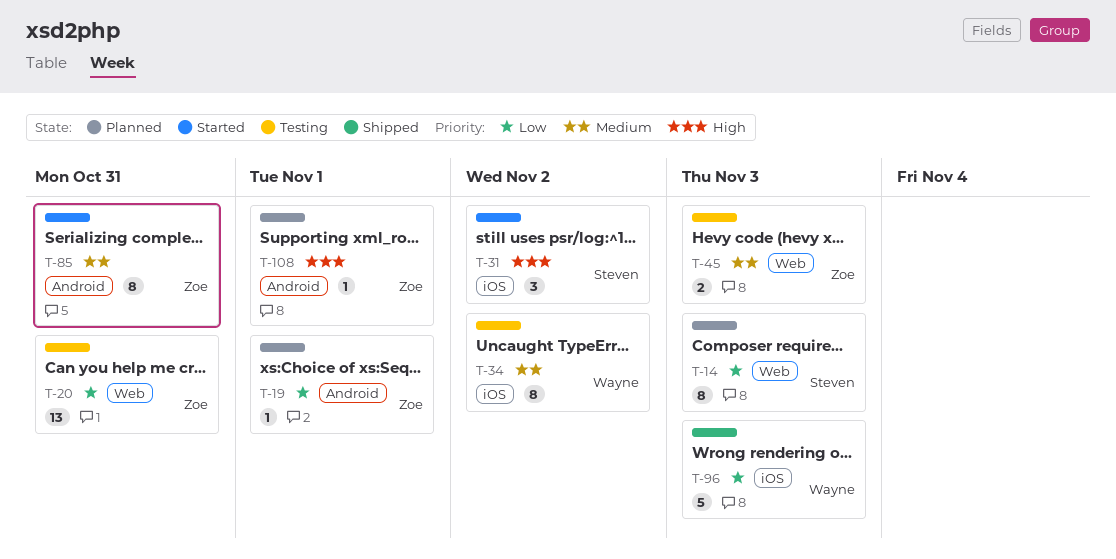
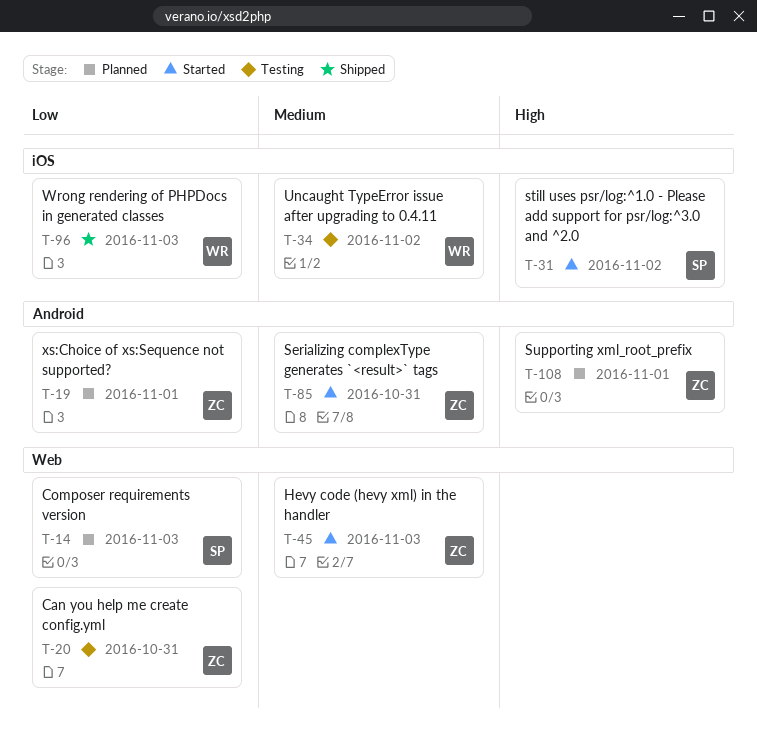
T-45, status: Testing -> Started

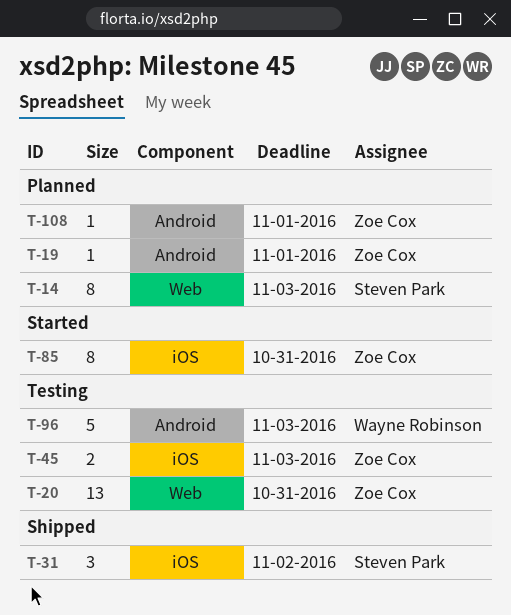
T-31, status: Started -> Shipped
T-34: present -> none
T-45, status: Started -> Testing
T-45, label: Web -> iOS
T-85, label: Android -> iOS
T-96, status: Shipped -> Testing
T-96, label: iOS -> Android

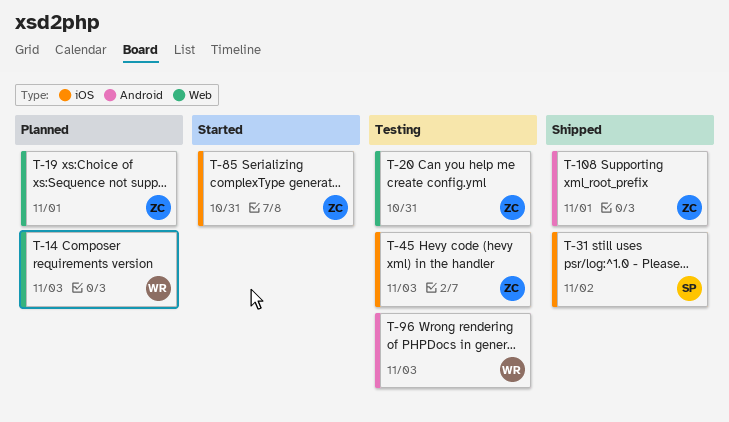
T-14, owner: Steven Park -> Wayne Robinson
T-19, label: Android -> Web
T-108, status: Planned -> Shipped

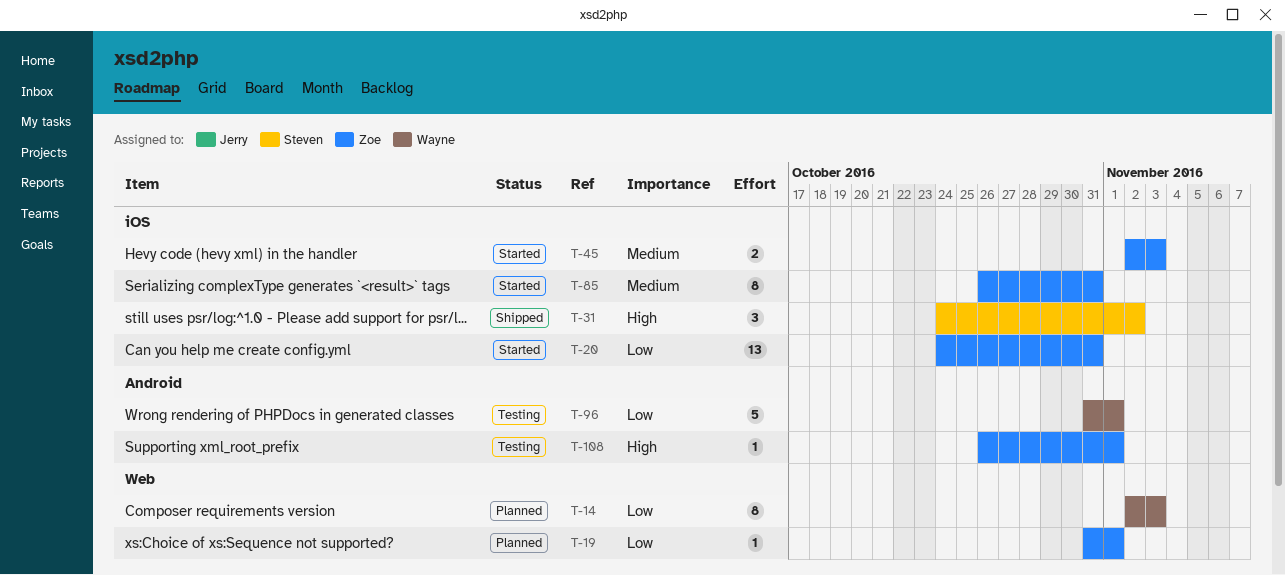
T-20, status: Testing -> Started
T-20, label: Web -> iOS
T-45, status: Testing -> Started
T-96, due: Nov 3 -> Nov 1
T-108, status: Shipped -> Testing

